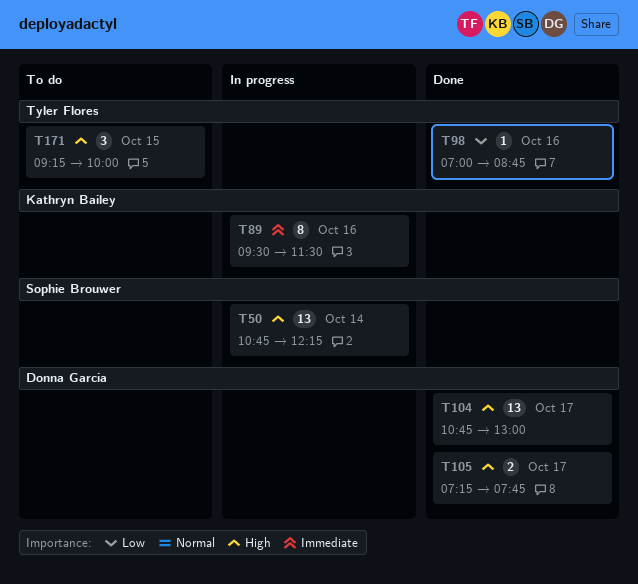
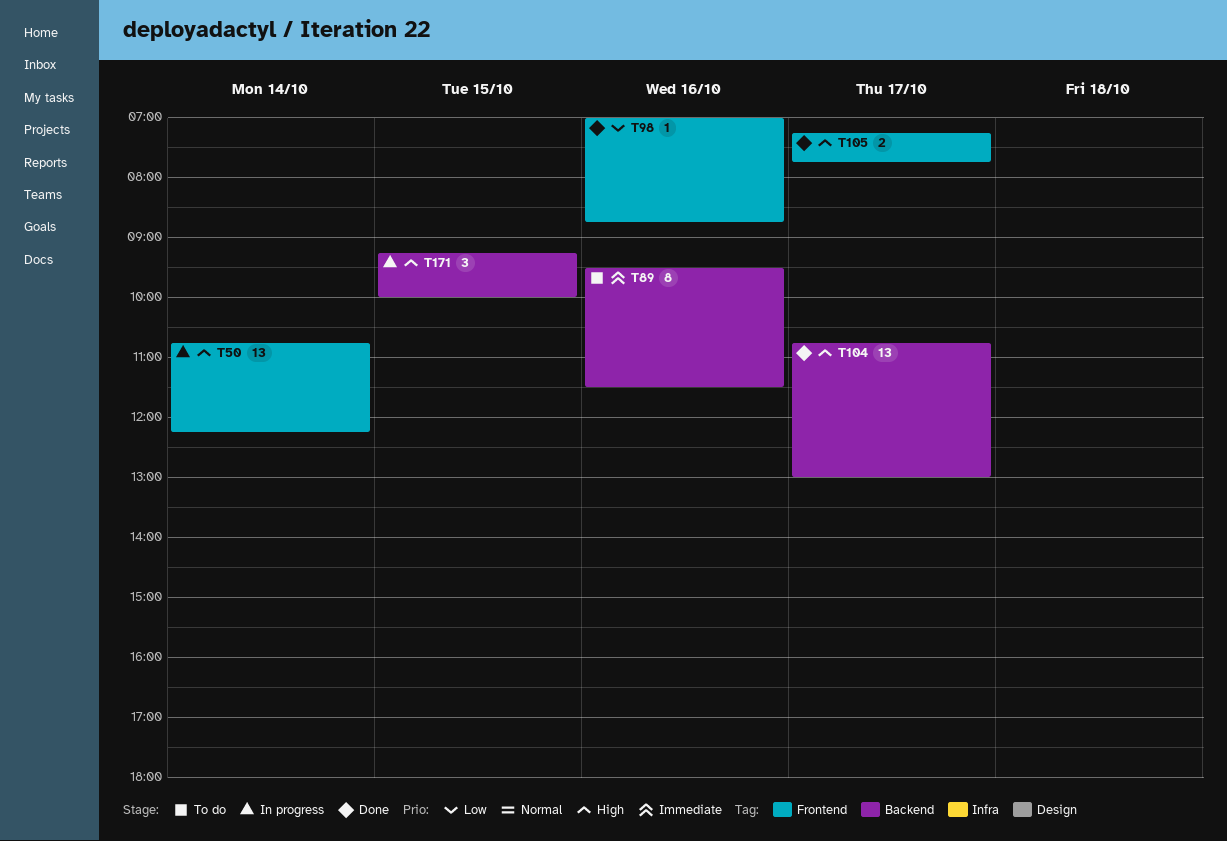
T89, status: In progress -> To do
T171, status: To do -> In progress

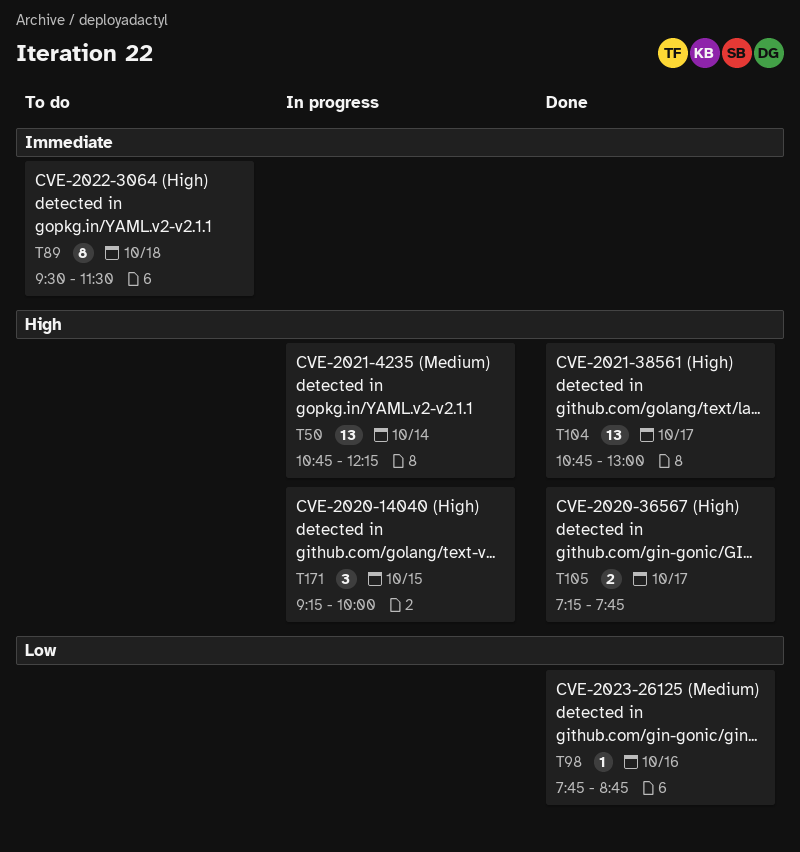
T89, day: Oct 16 -> Oct 18
T98, begins: 07:00 -> 07:45

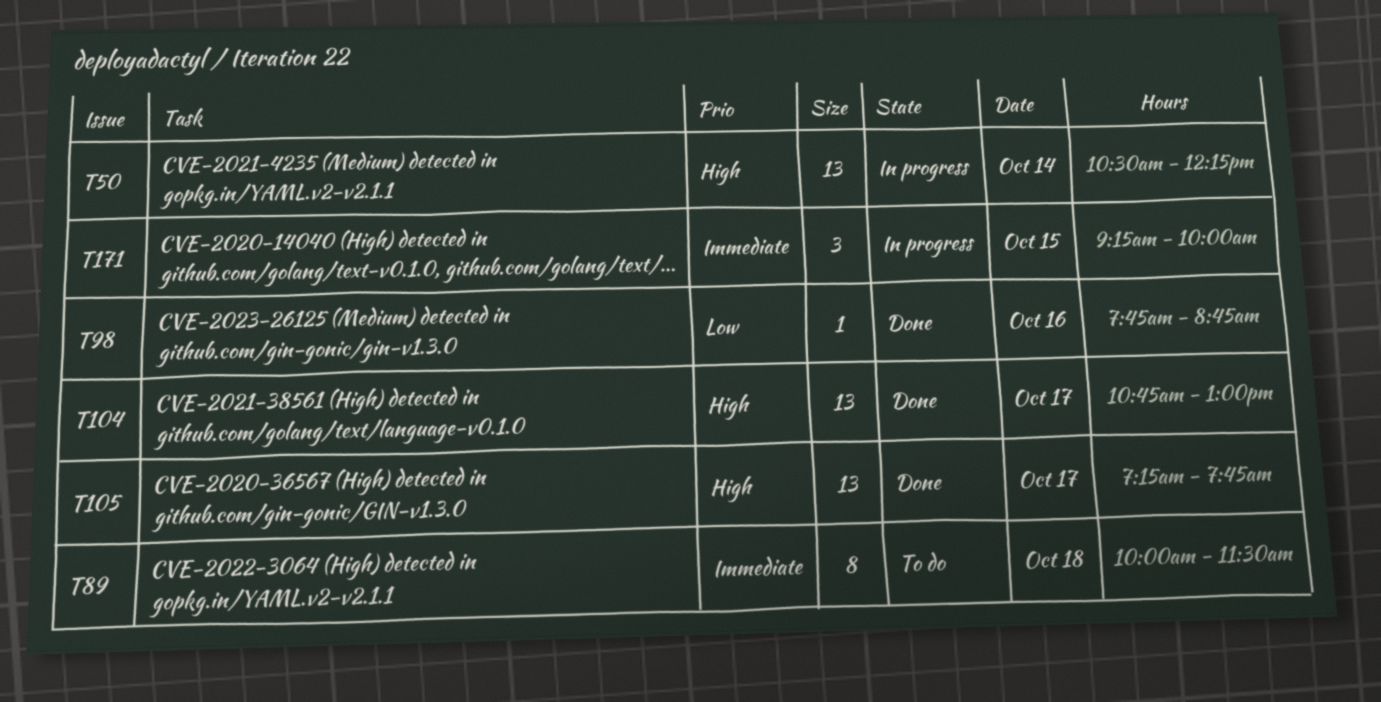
T50, begins: 10:45 -> 10:30
T89, begins: 09:30 -> 10:00
T105, estimate: 2 -> 13
T171, priority: High -> Immediate

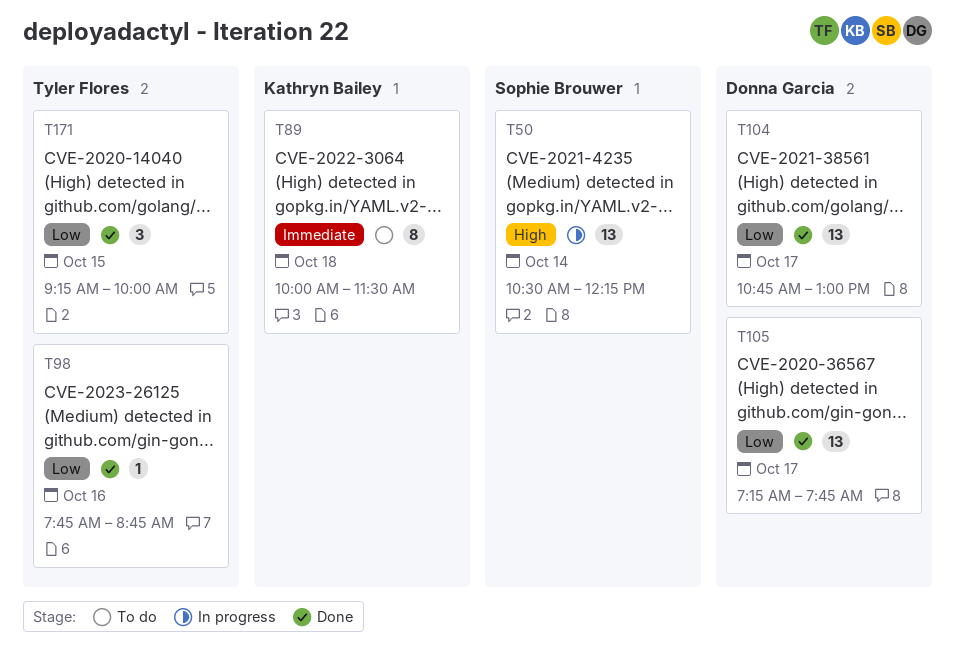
T104, priority: High -> Low
T105, priority: High -> Low
T171, status: In progress -> Done
T171, priority: Immediate -> Low

